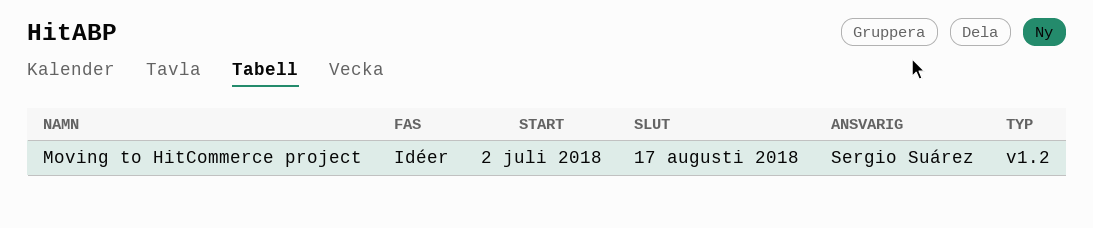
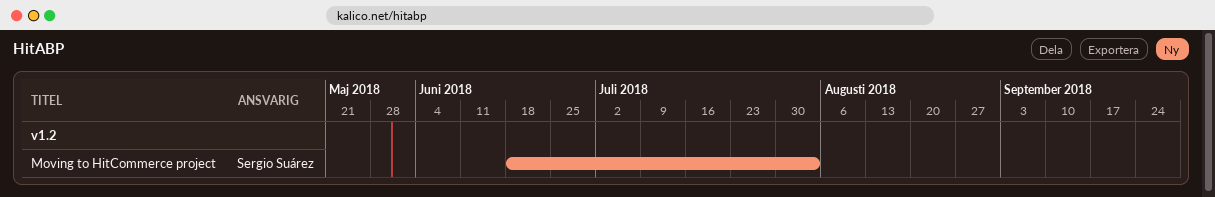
Moving to HitCommerce project, start: Jul 2 -> Jun 18
Moving to HitCommerce project, due: Aug 17 -> Aug 3

